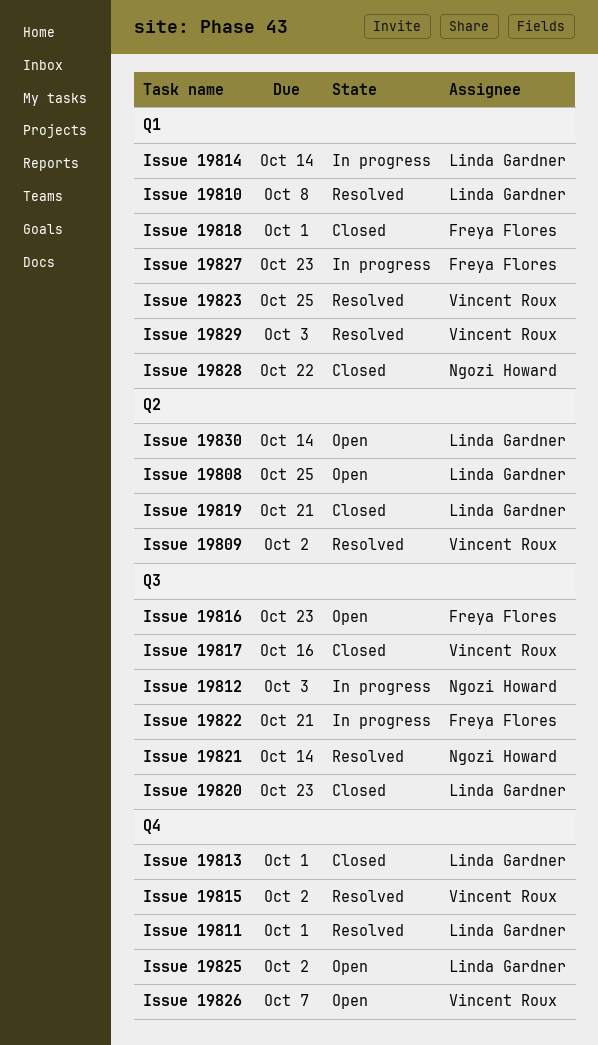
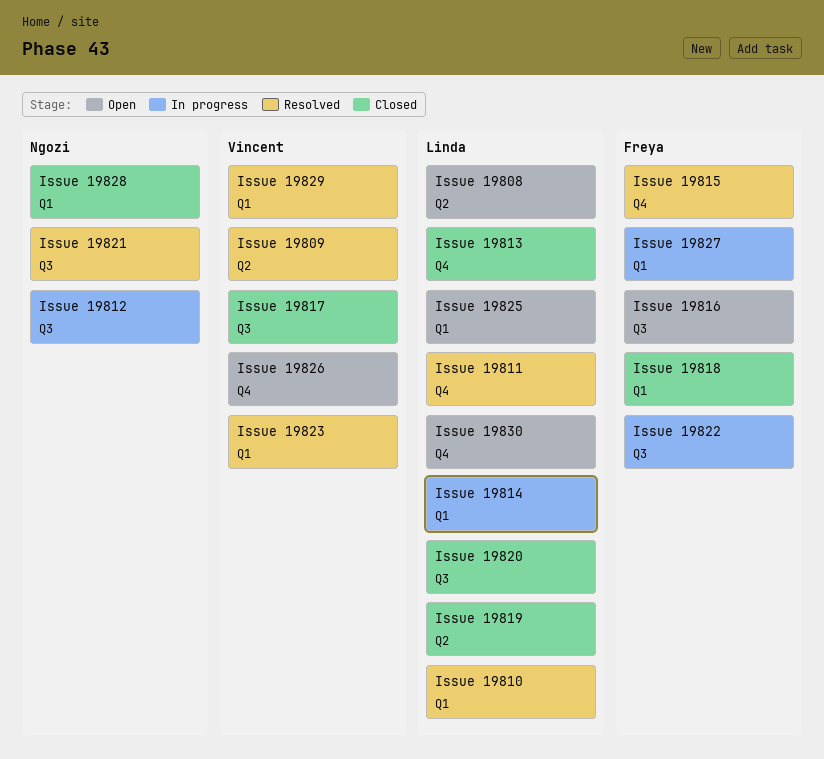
Issue 19815, owner: Vincent Roux -> Freya Flores
Issue 19825, label: Q4 -> Q1
Issue 19830, label: Q2 -> Q4

